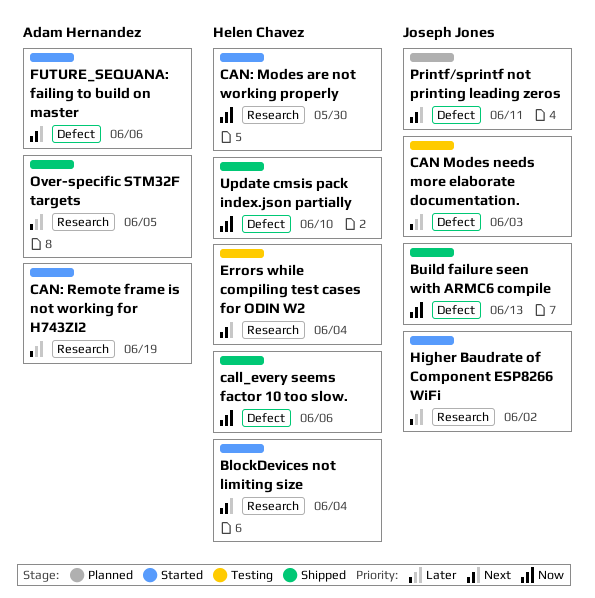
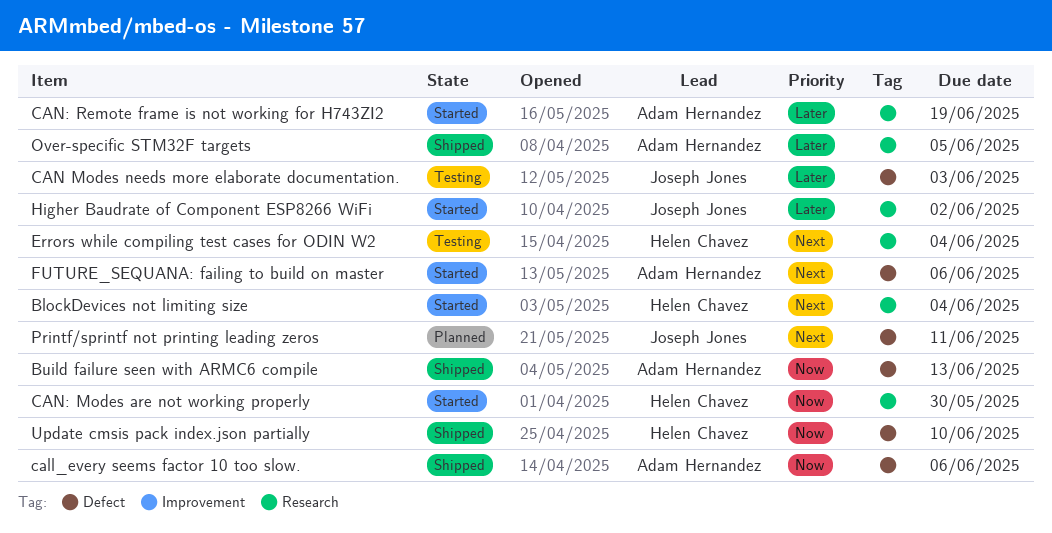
Build failure seen with ARMC6 compile, owner: Joseph Jones -> Adam Hernandez
call_every seems factor 10 too slow., owner: Helen Chavez -> Adam Hernandez

